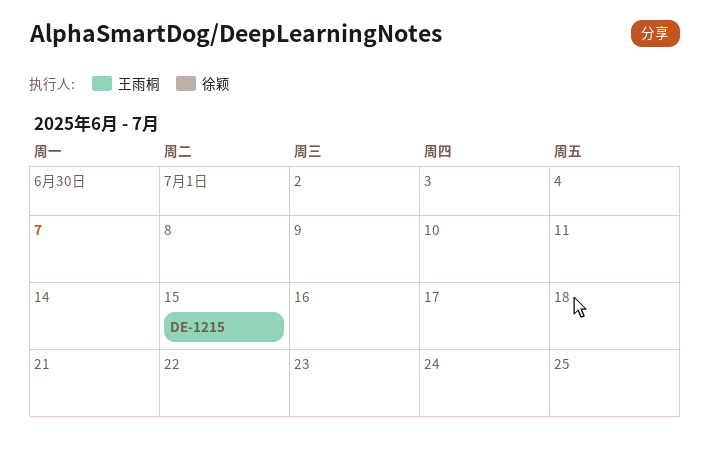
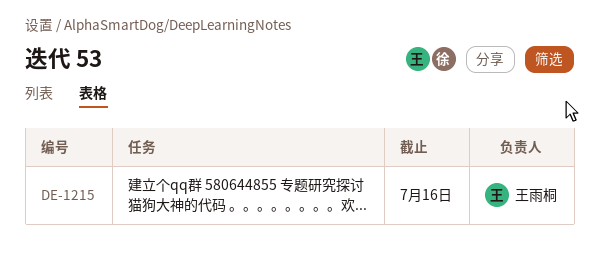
DE-1215, due: Jul 15 -> Jul 16

